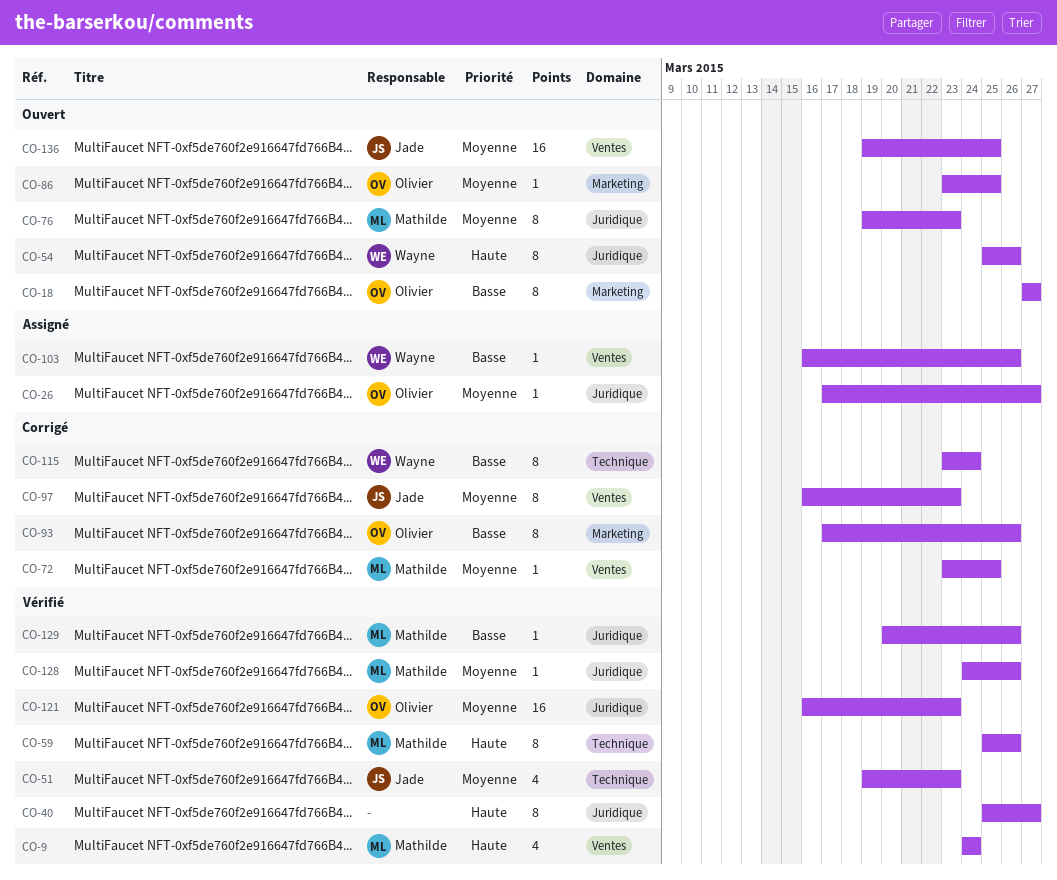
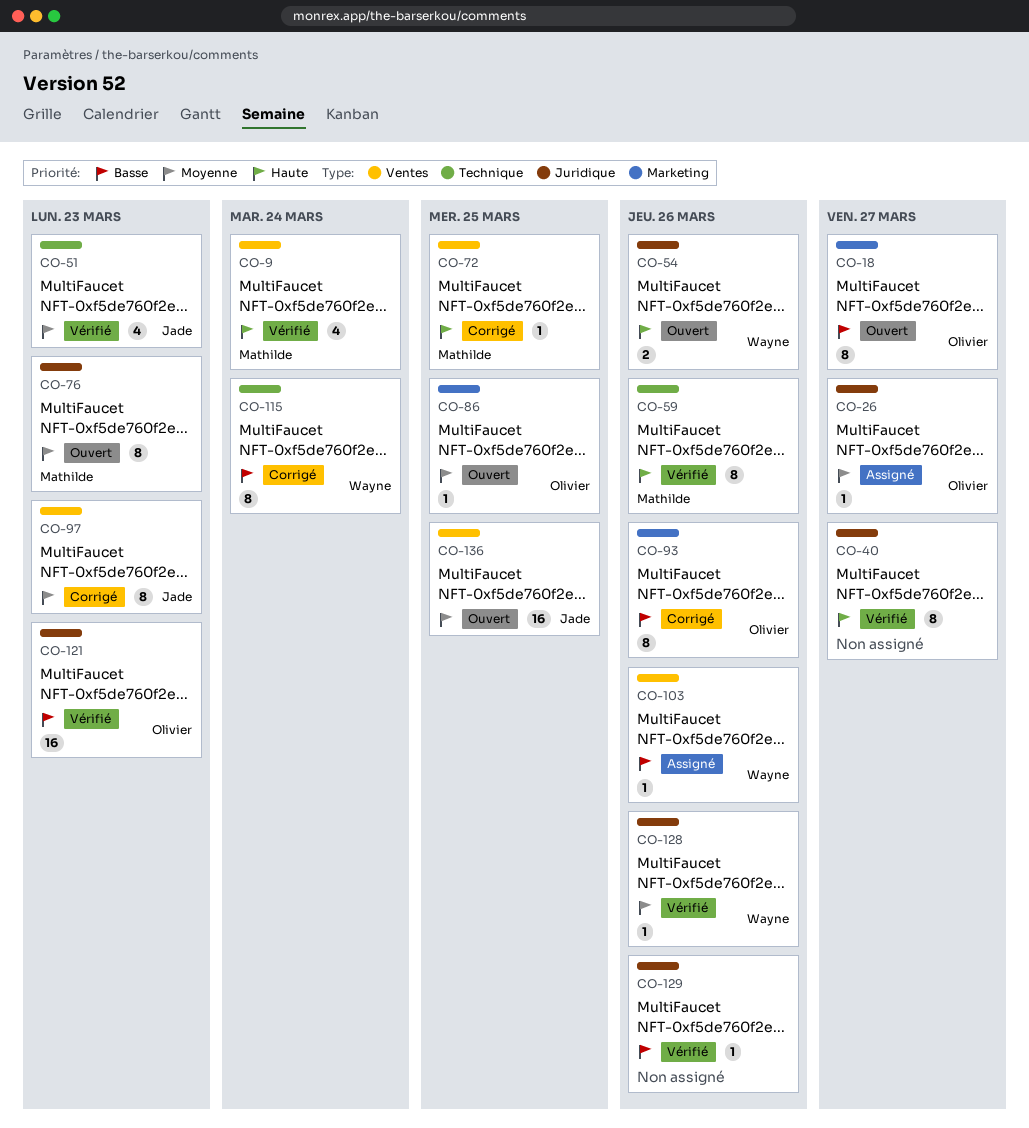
CO-54, estimate: 8 -> 2
CO-72, priority: Moyenne -> Haute
CO-121, priority: Moyenne -> Basse
CO-128, owner: Mathilde -> Wayne
CO-129, owner: Mathilde -> none

